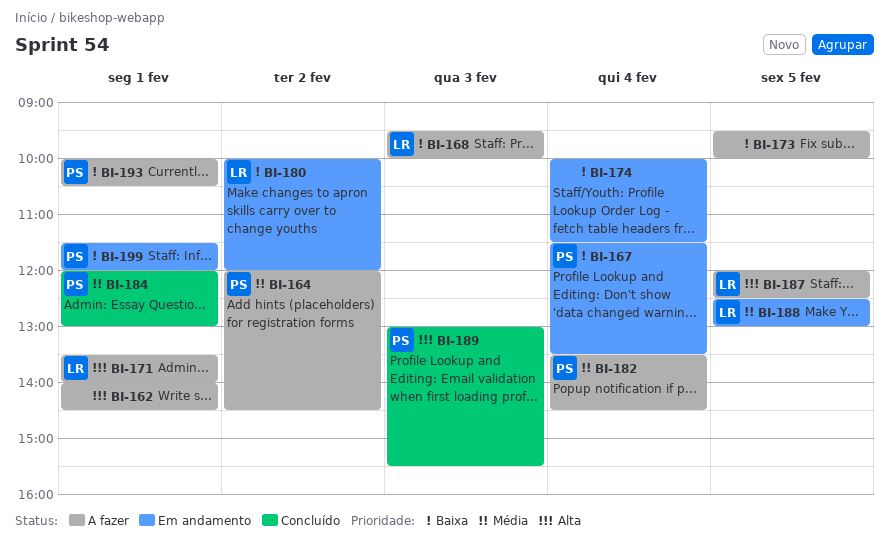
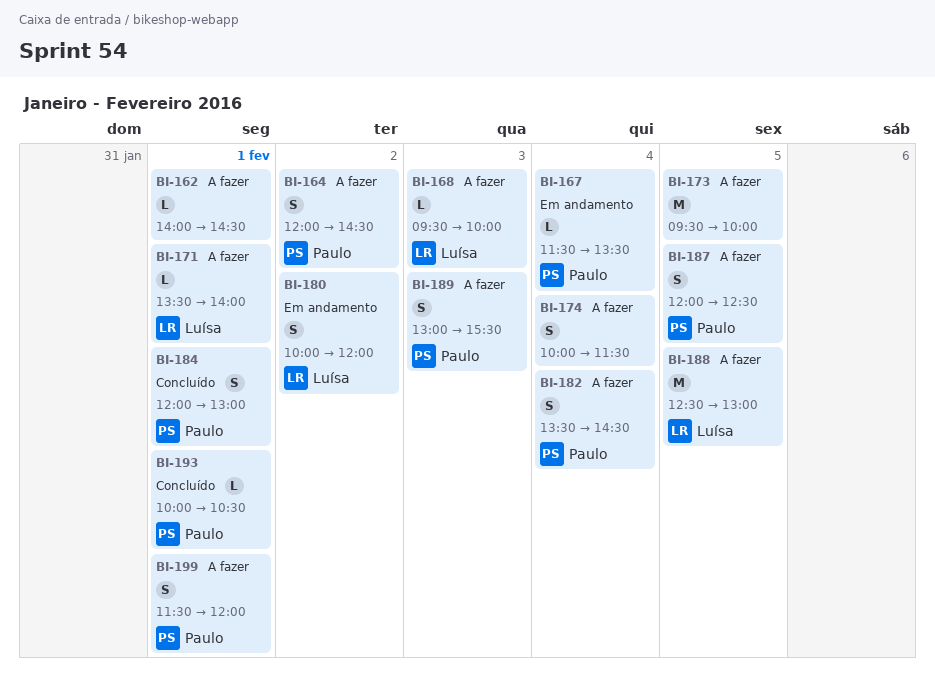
BI-174, status: Em andamento -> A fazer
BI-187, owner: Luísa -> Paulo
BI-188, status: Em andamento -> A fazer
BI-189, status: Concluído -> A fazer
BI-193, status: A fazer -> Concluído
BI-199, status: Em andamento -> A fazer

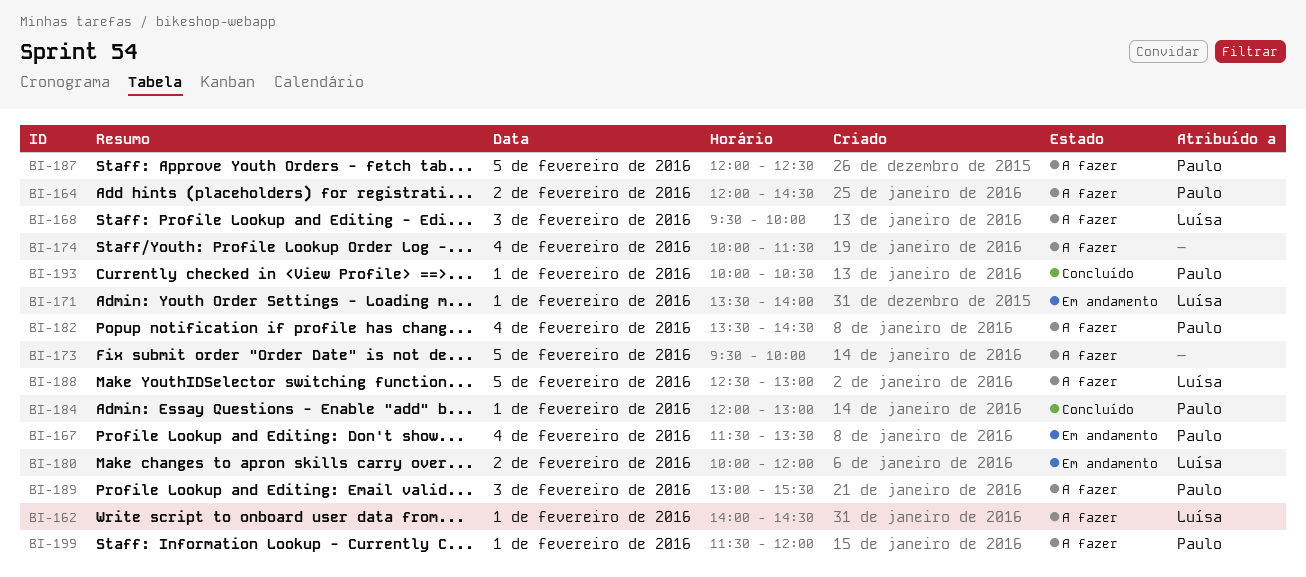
BI-162, owner: none -> Luísa
BI-171, status: A fazer -> Em andamento

